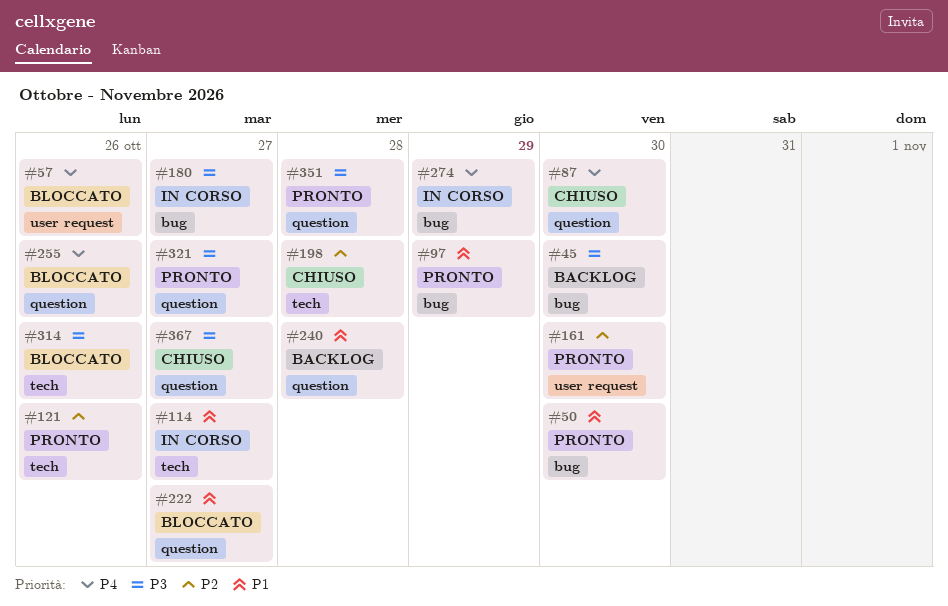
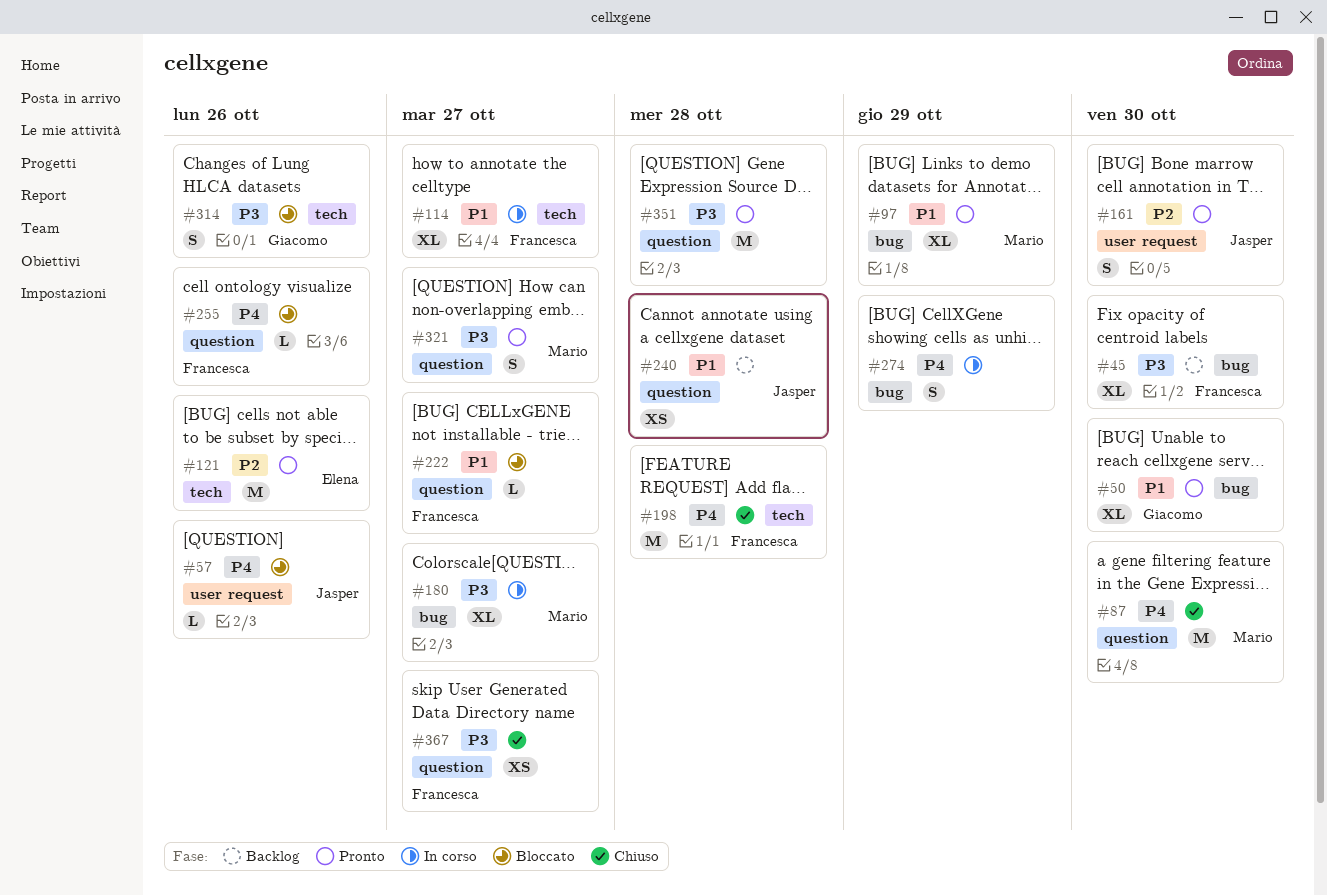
#198, priority: P2 -> P4

